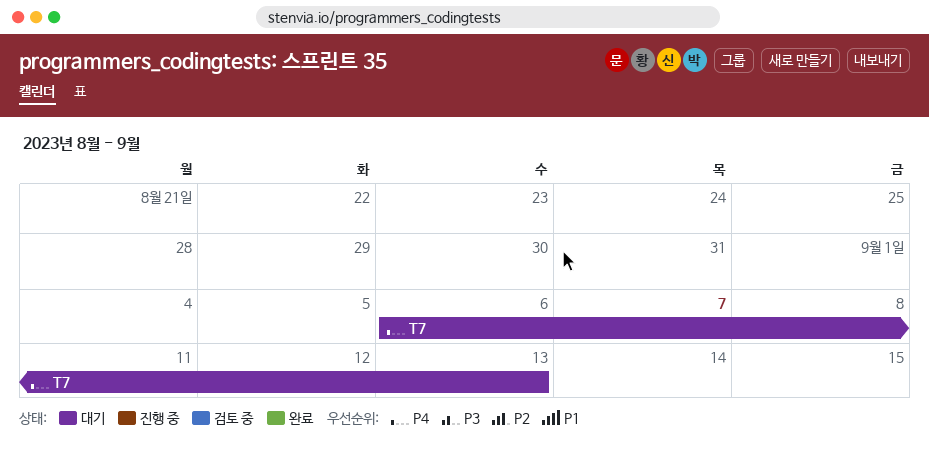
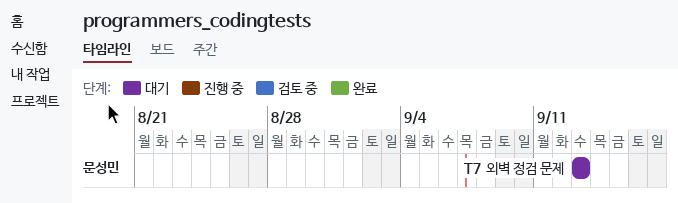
T7, start: Sep 6 -> Sep 13

